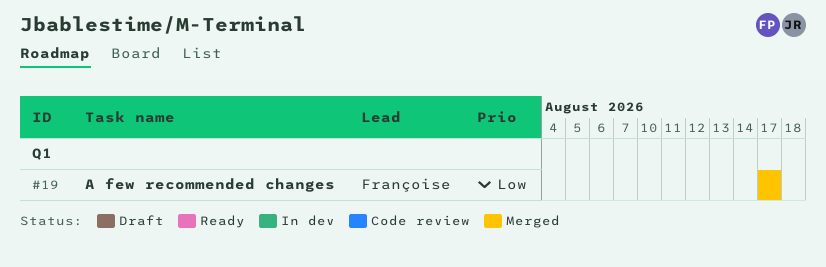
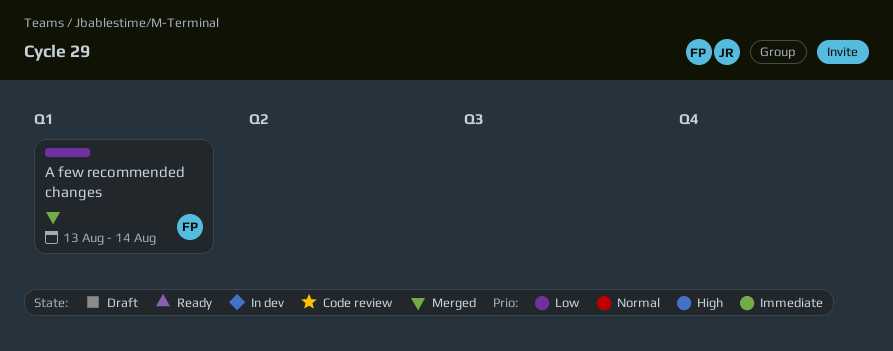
A few recommended changes, start: Aug 17 -> Aug 13
A few recommended changes, due: Aug 17 -> Aug 14

